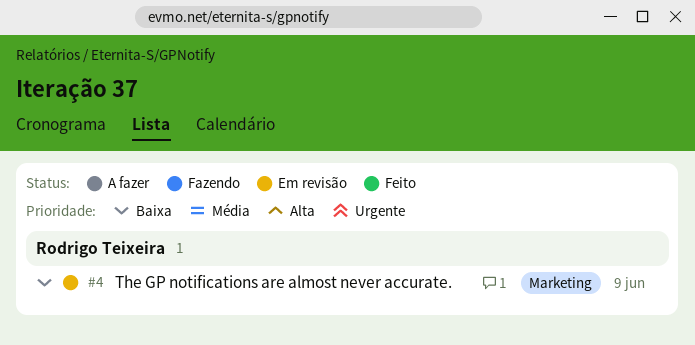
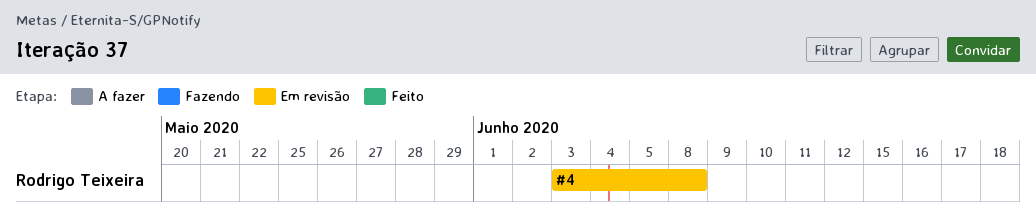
#4, due: Jun 9 -> Jun 8

